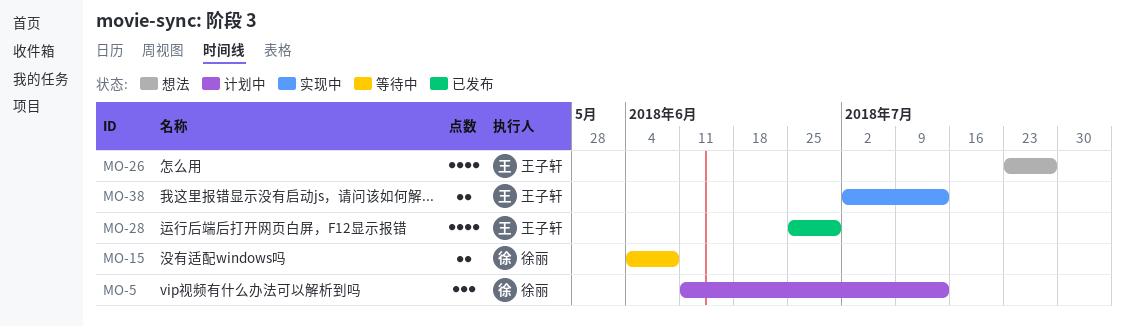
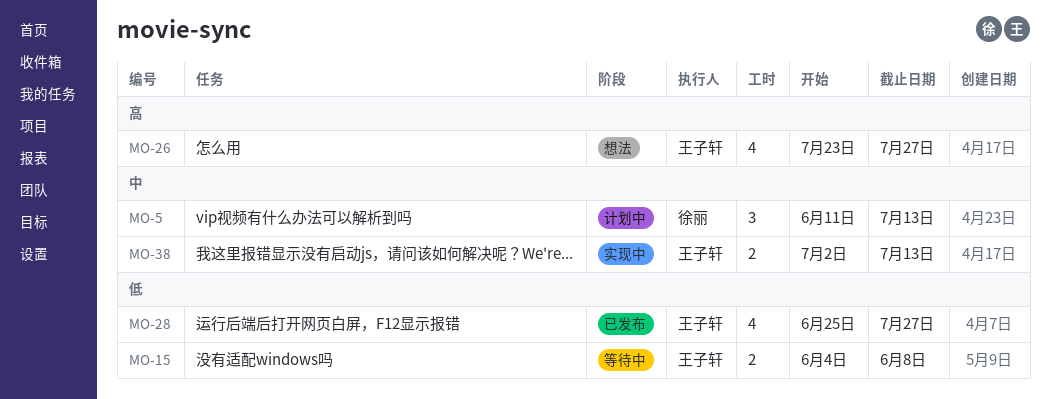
MO-15, owner: 徐丽 -> 王子轩
MO-28, due: Jun 29 -> Jul 27

